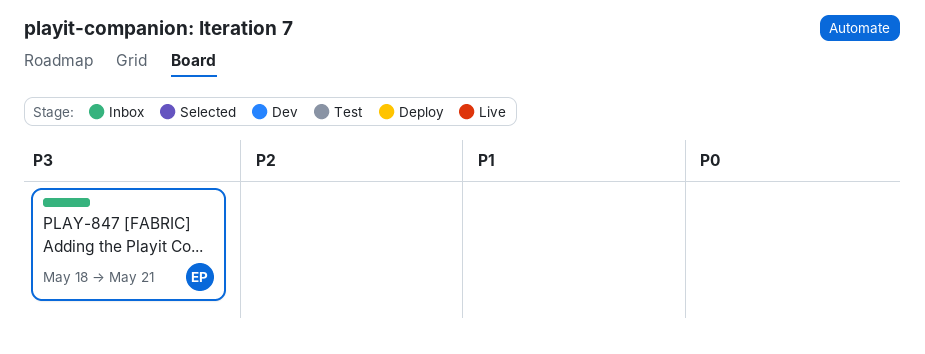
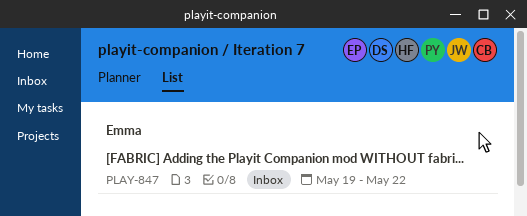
PLAY-847, start: May 18 -> May 19
PLAY-847, due: May 21 -> May 22

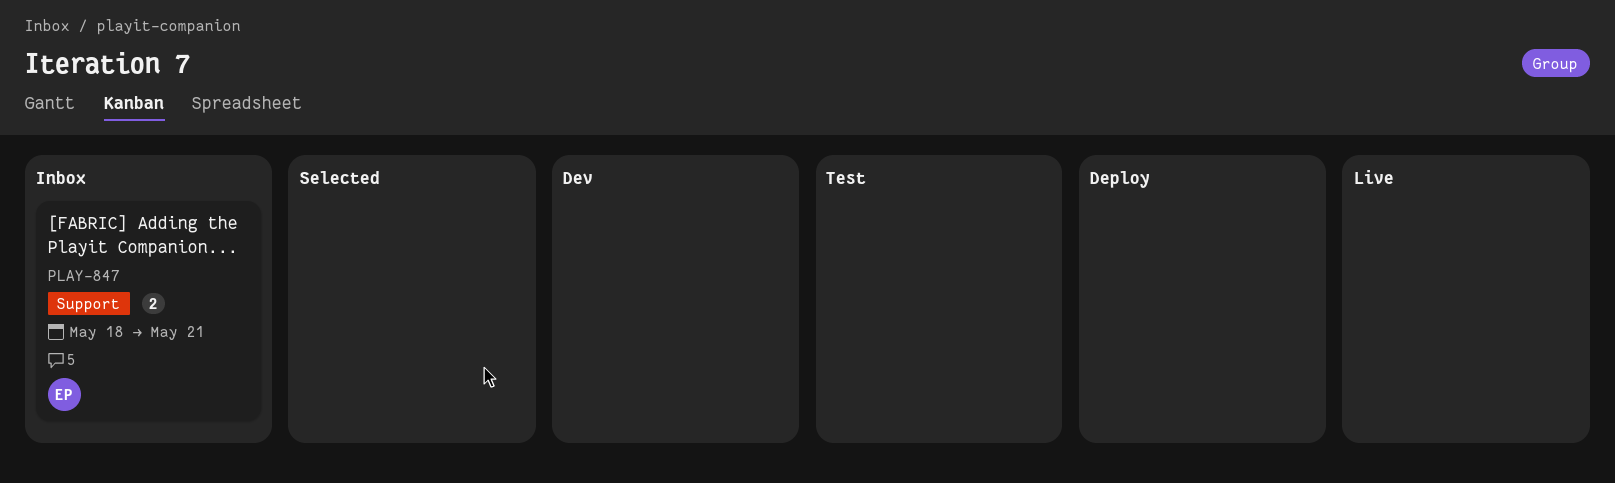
PLAY-847, start: May 19 -> May 18
PLAY-847, due: May 22 -> May 21

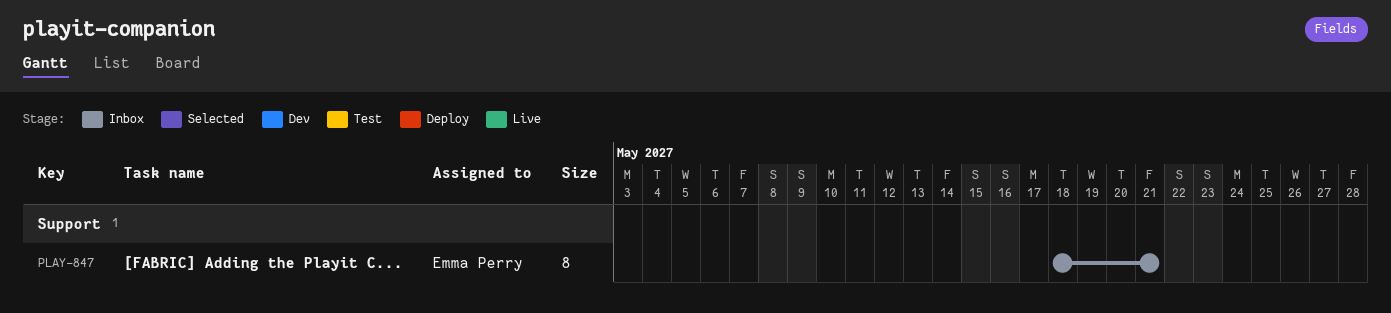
PLAY-847, estimate: 2 -> 8

